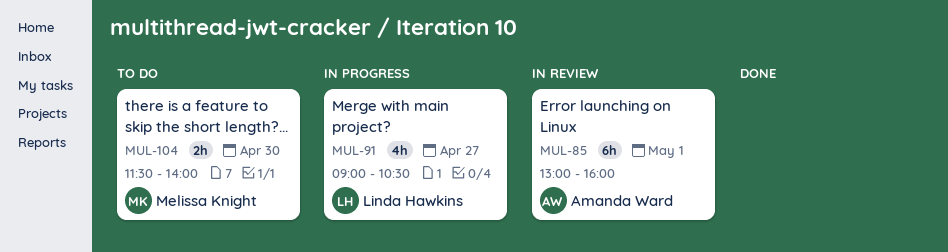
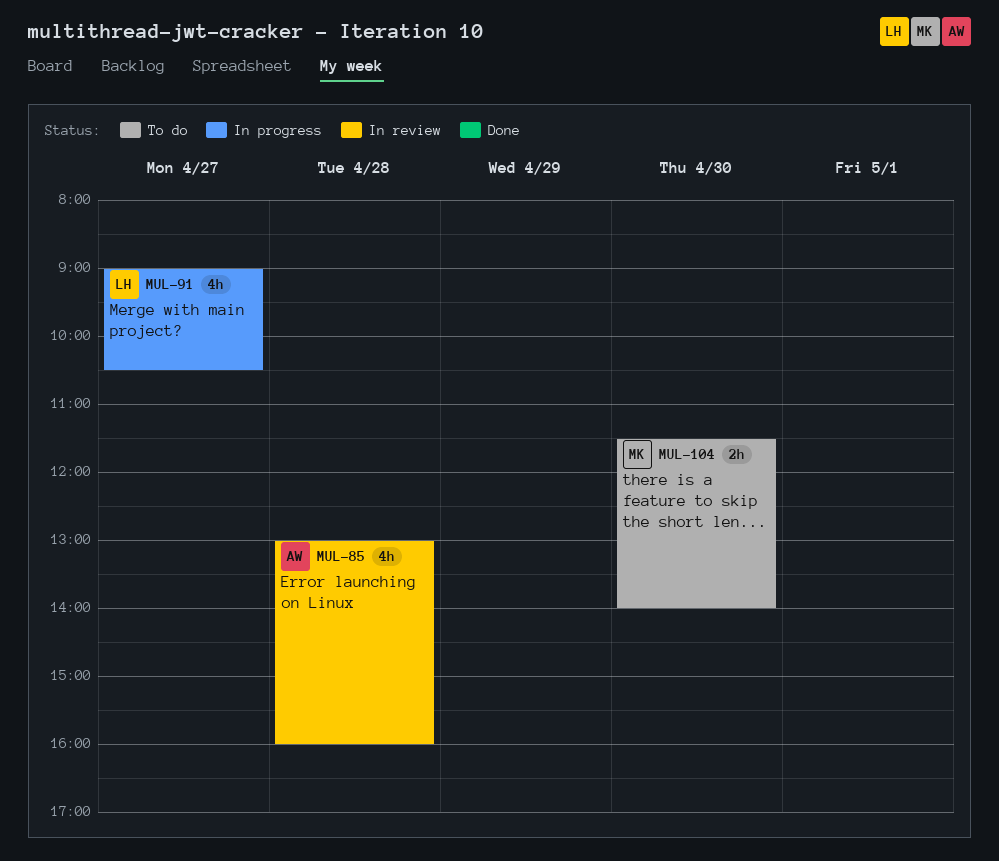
MUL-85, estimate: 6h -> 4h
MUL-85, day: May 1 -> Apr 28

